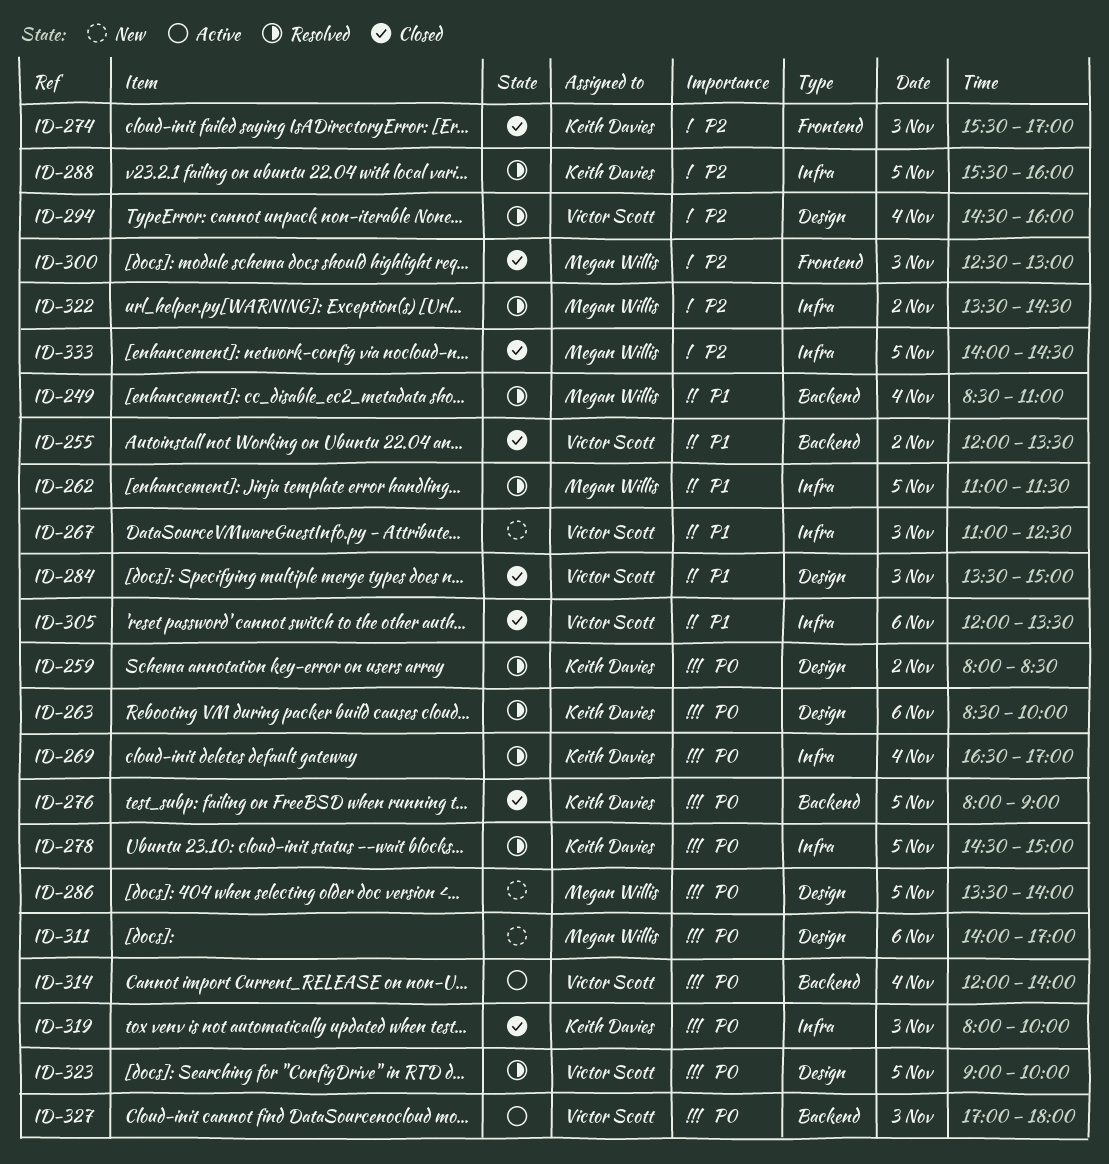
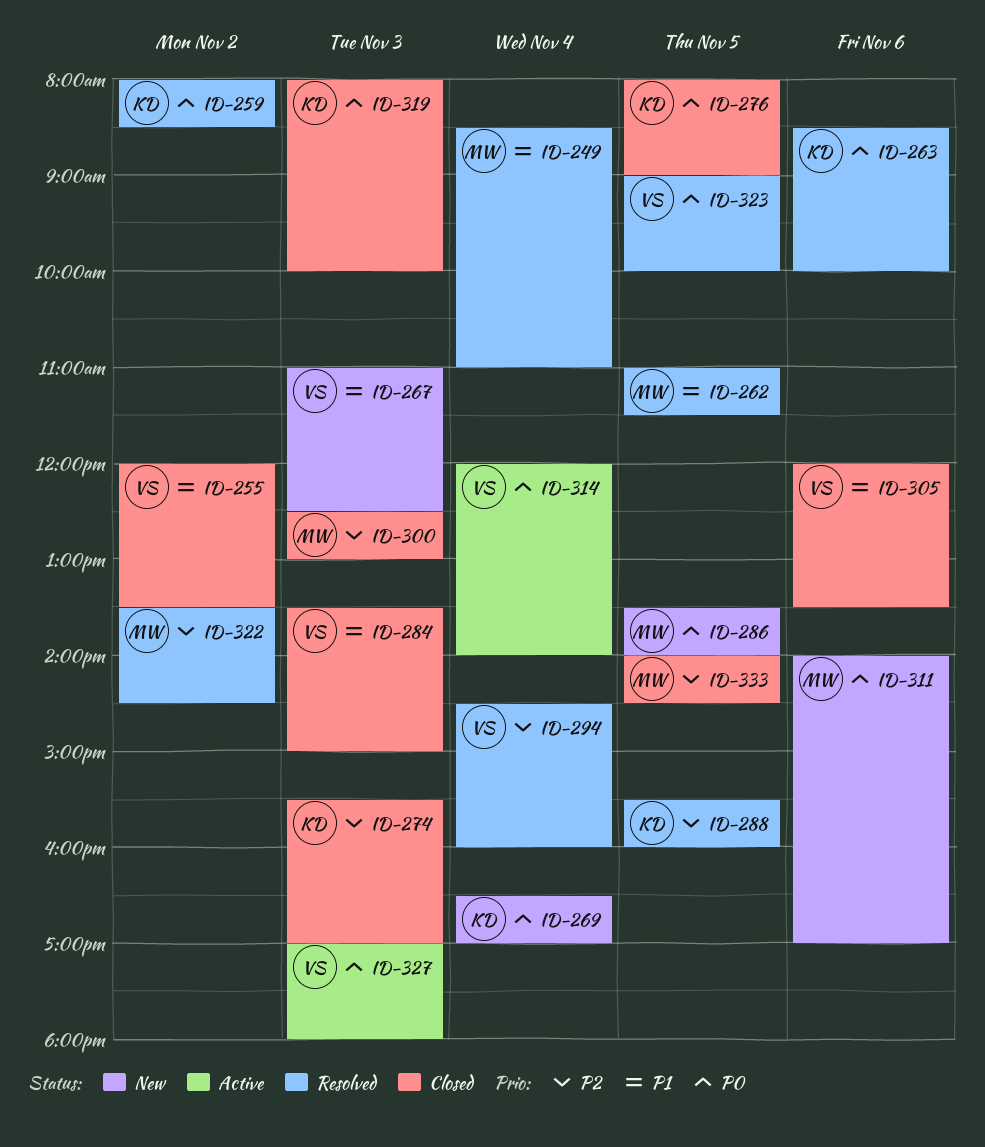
ID-269, status: Resolved -> New
ID-278: present -> none

